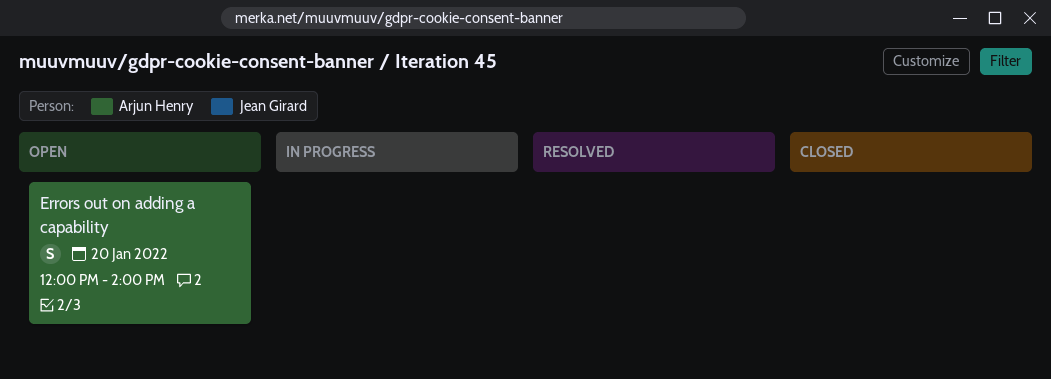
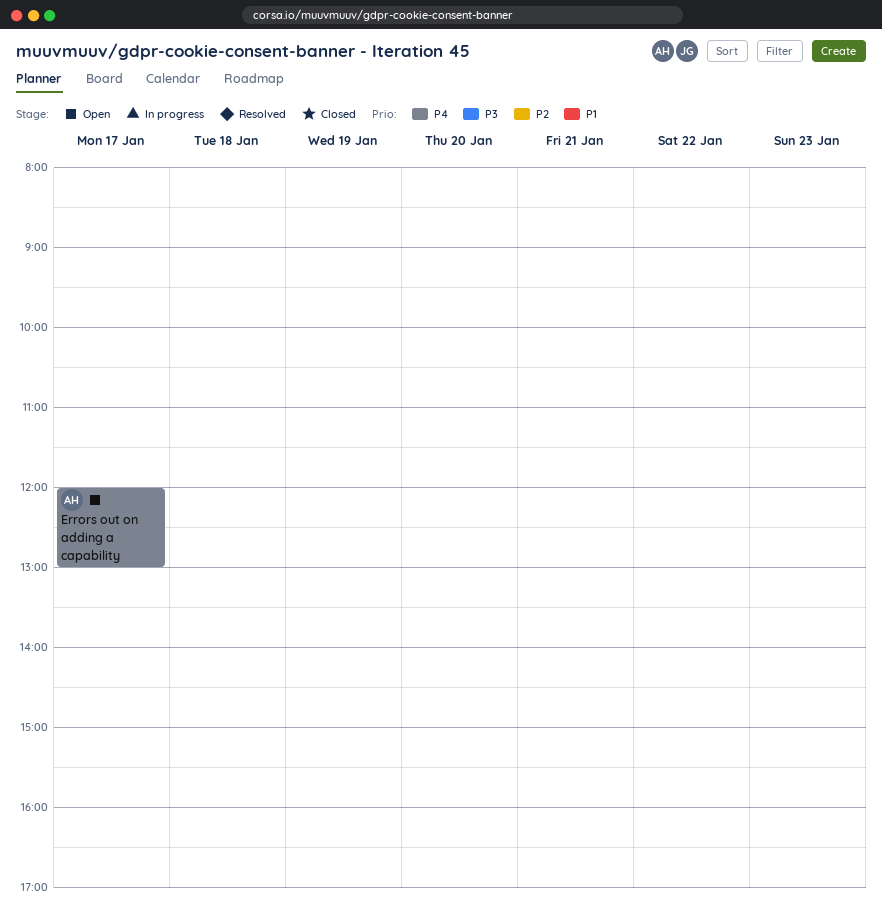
Errors out on adding a capability, day: Jan 20 -> Jan 17
Errors out on adding a capability, ends: 14:00 -> 13:00

